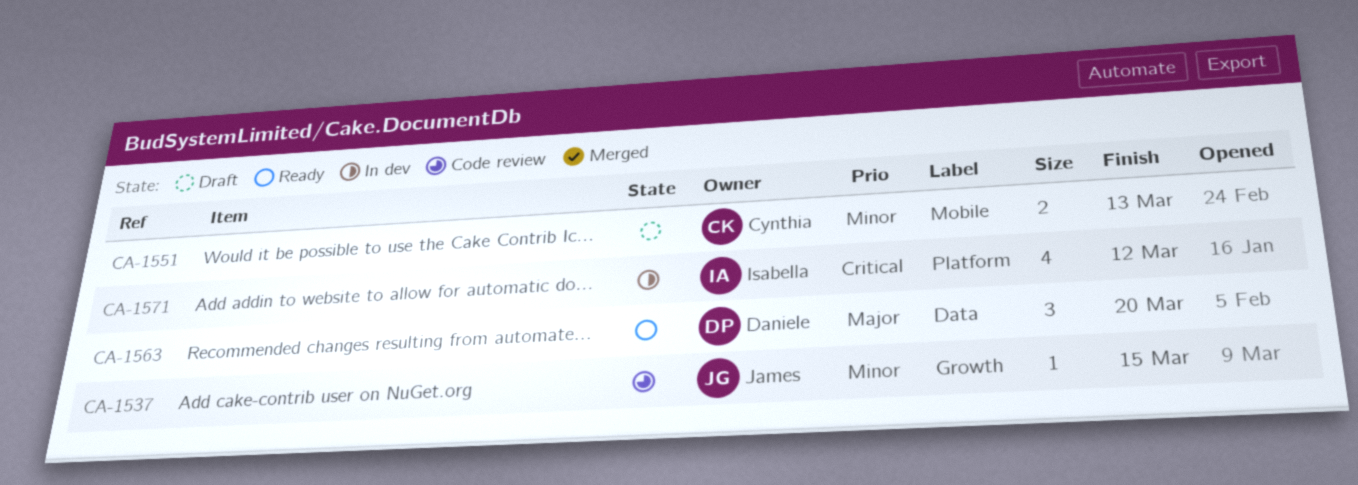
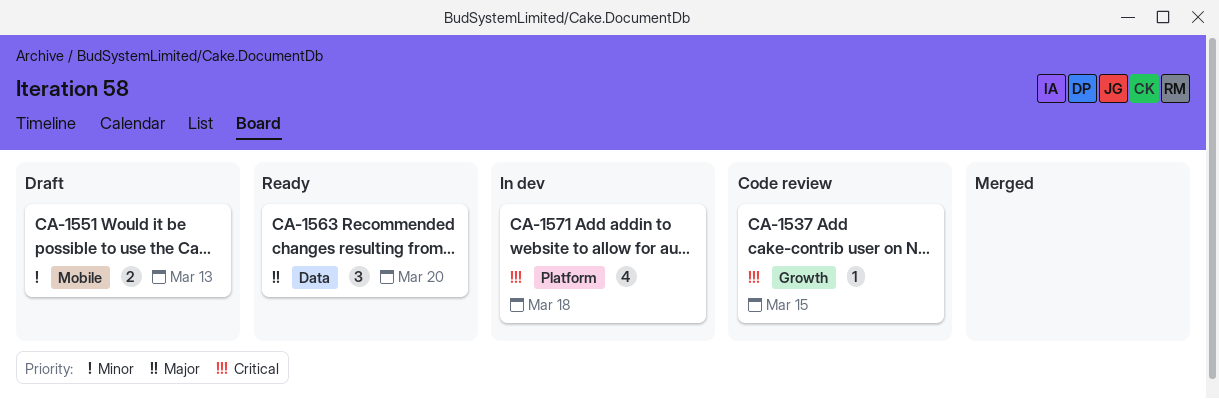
CA-1537, priority: Minor -> Critical
CA-1571, due: Mar 12 -> Mar 18

